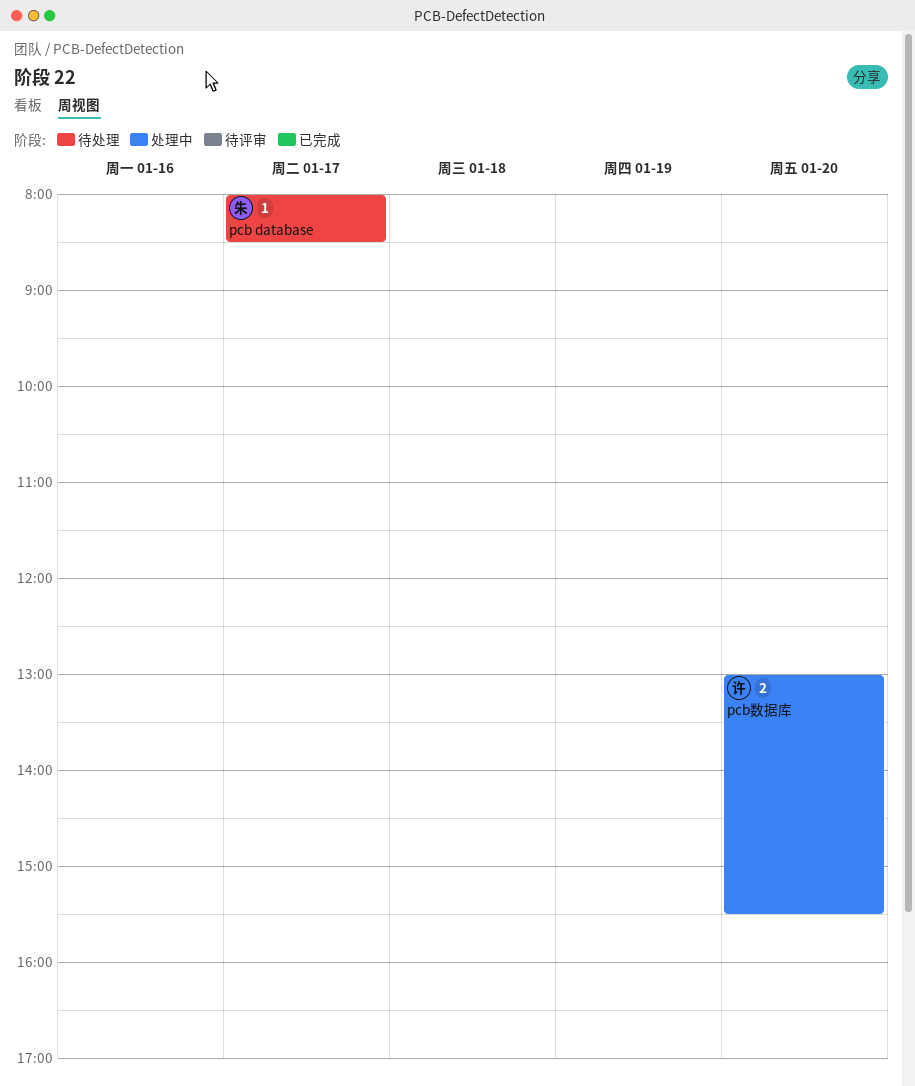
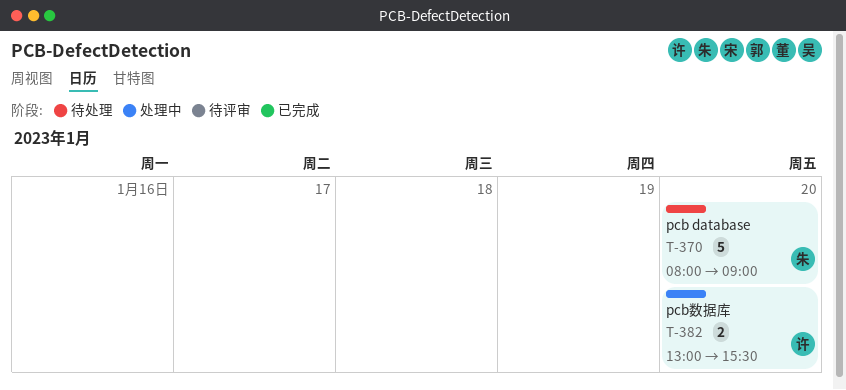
pcb database, estimate: 1 -> 5
pcb database, day: Jan 17 -> Jan 20
pcb database, ends: 08:30 -> 09:00

